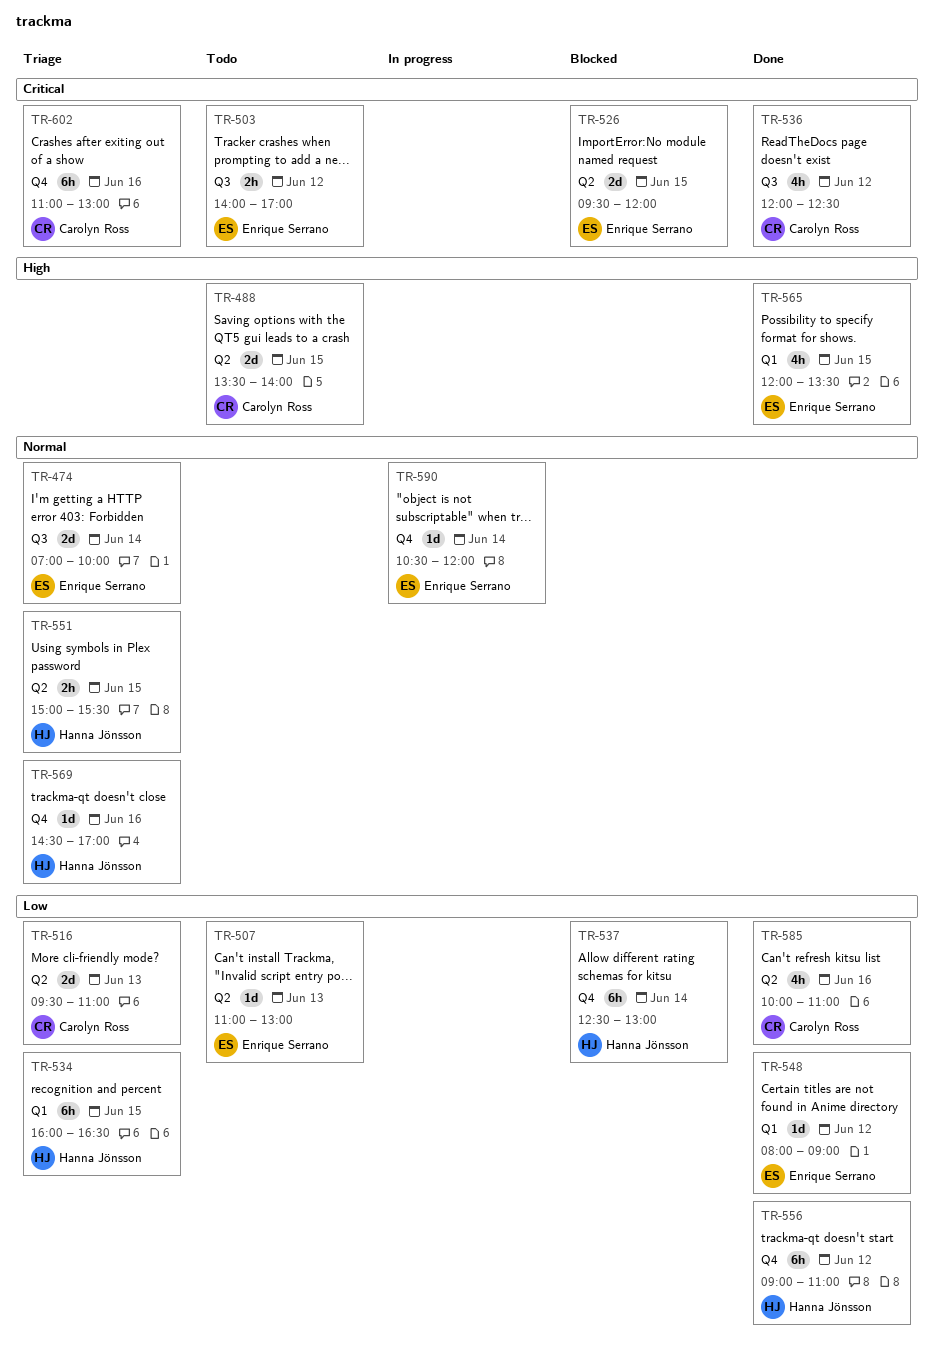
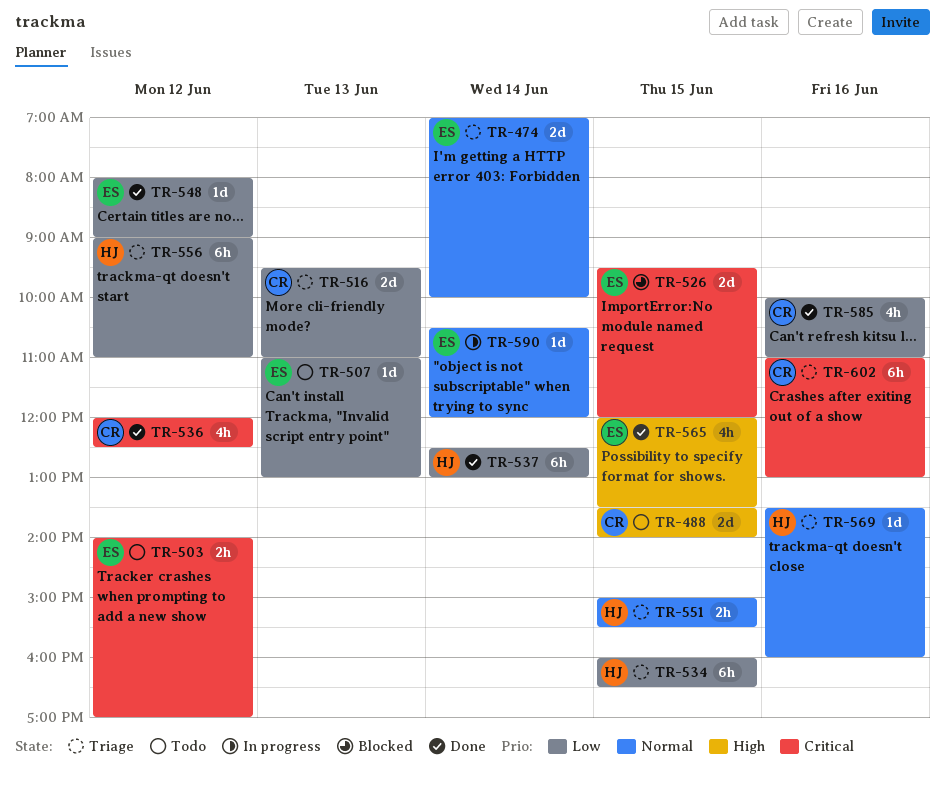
TR-537, status: Blocked -> Done
TR-556, status: Done -> Triage
TR-569, begins: 14:30 -> 13:30
TR-569, ends: 17:00 -> 16:00

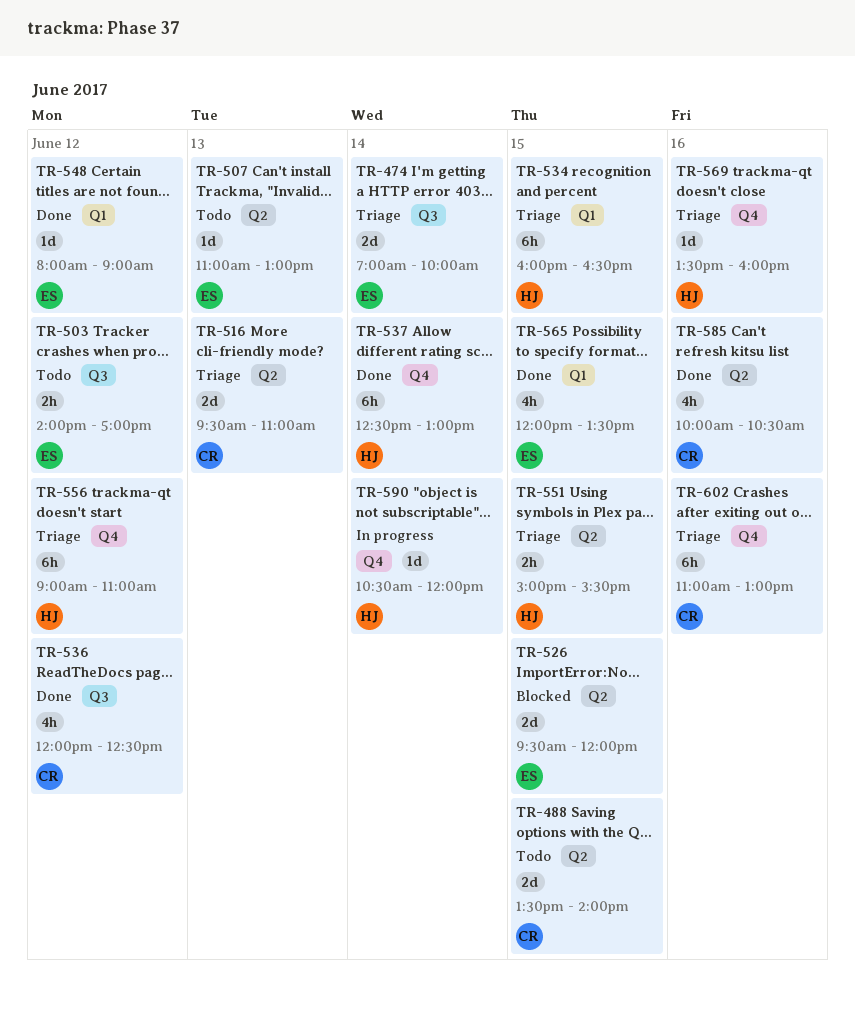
TR-585, ends: 11:00 -> 10:30
TR-590, owner: ES -> HJ

